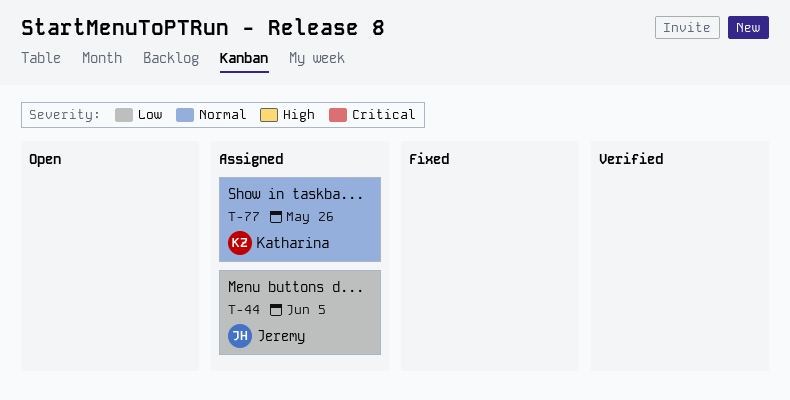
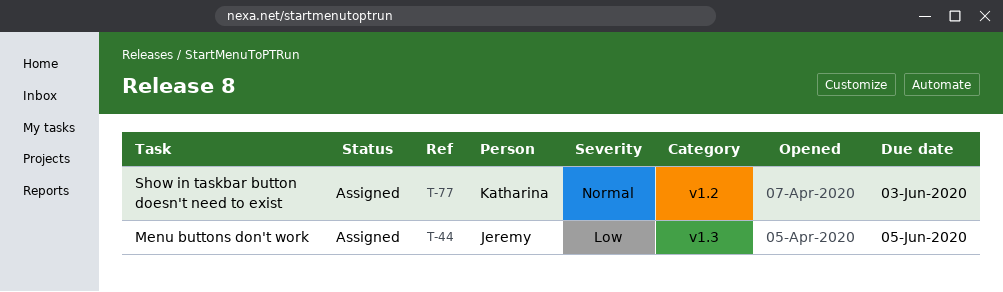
T-77, due: May 26 -> Jun 3

